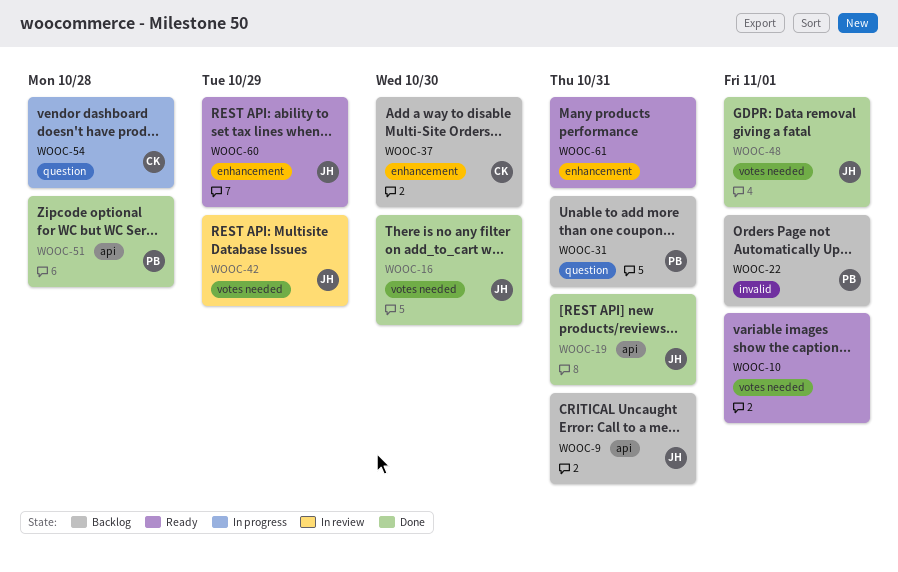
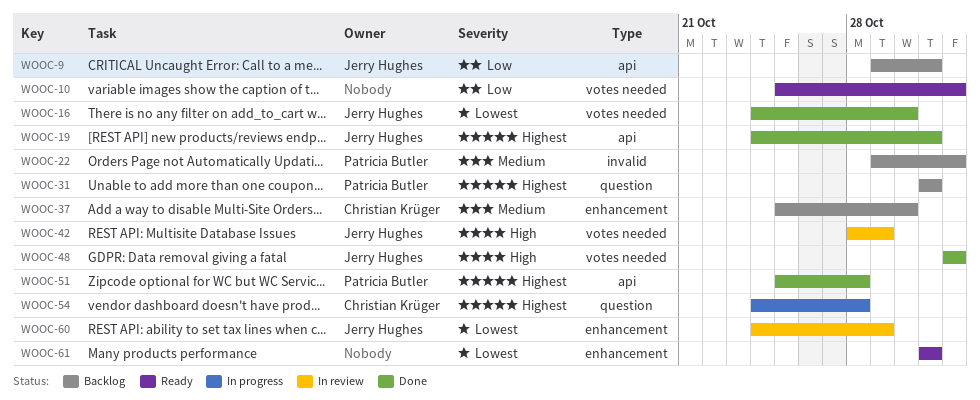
WOOC-60, status: Ready -> In review

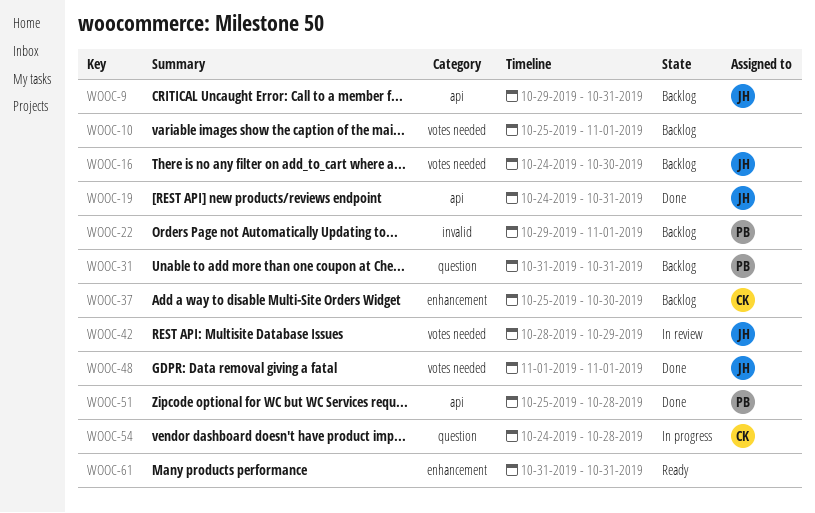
WOOC-10, status: Ready -> Backlog
WOOC-16, status: Done -> Backlog
WOOC-60: present -> none

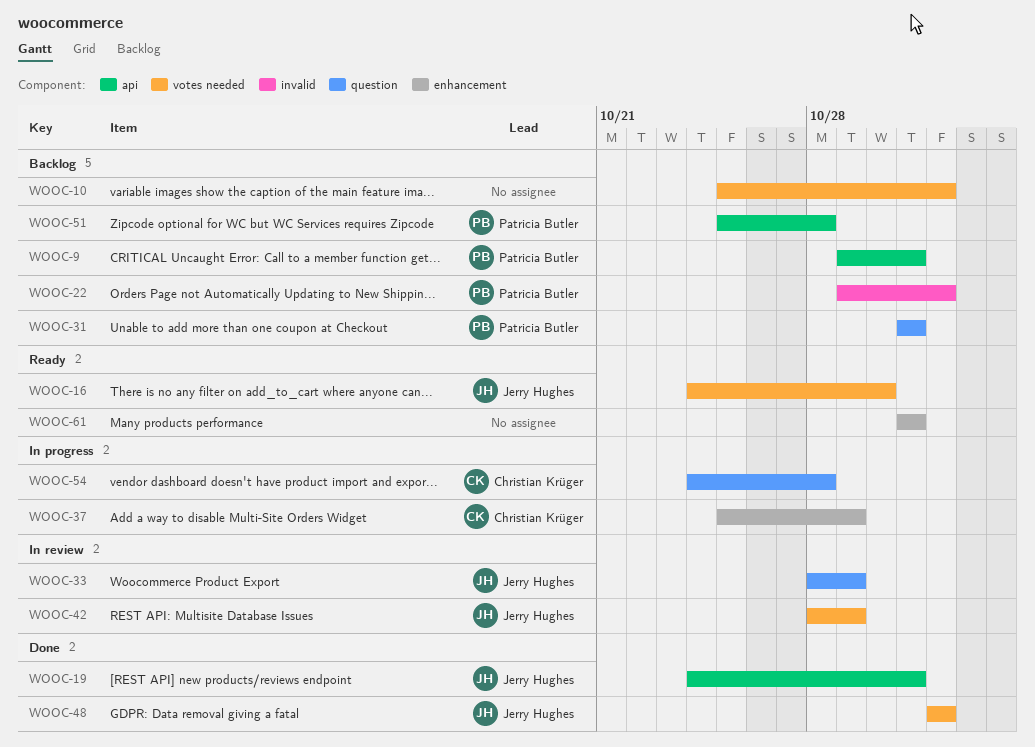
WOOC-9, owner: Jerry Hughes -> Patricia Butler
WOOC-16, status: Backlog -> Ready
WOOC-33: none -> present
WOOC-37, status: Backlog -> In progress
WOOC-37, due: Oct 30 -> Oct 29
WOOC-51, status: Done -> Backlog

